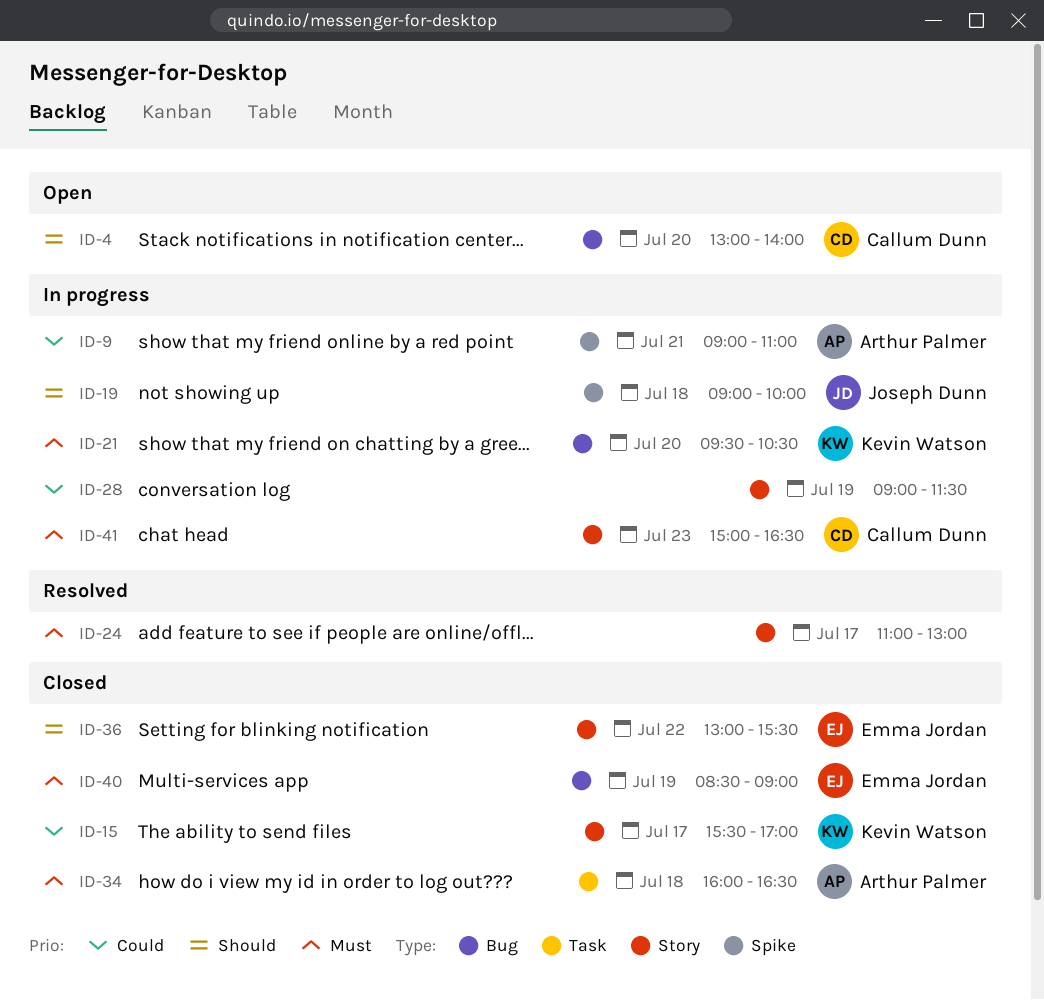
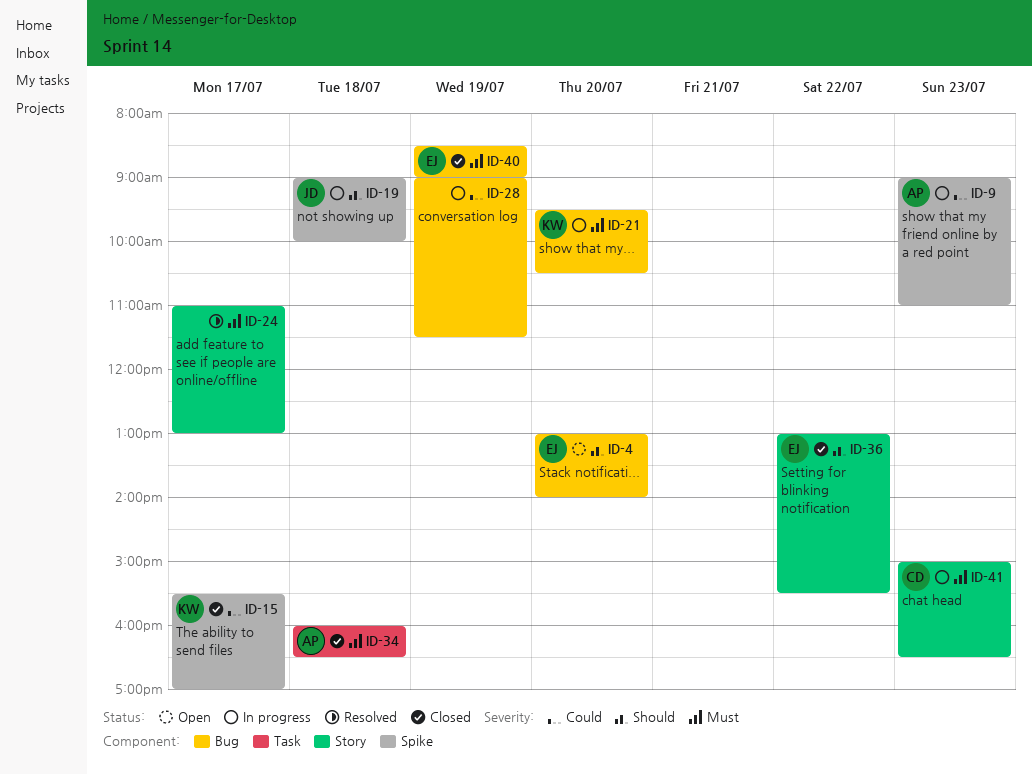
ID-4, owner: Callum Dunn -> Emma Jordan
ID-9, day: Jul 21 -> Jul 23
ID-15, label: Story -> Spike
ID-28, label: Story -> Bug

